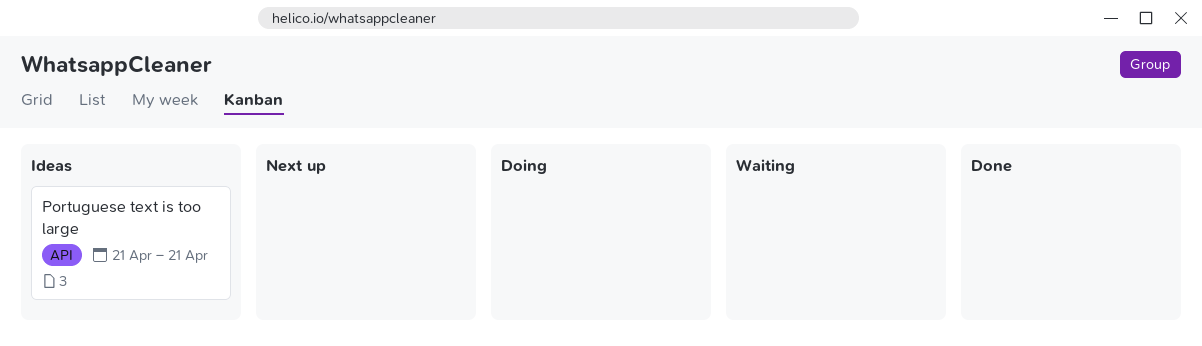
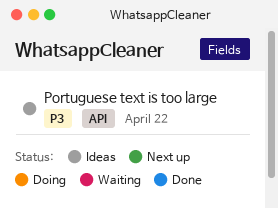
Portuguese text is too large, due: Apr 21 -> Apr 22

